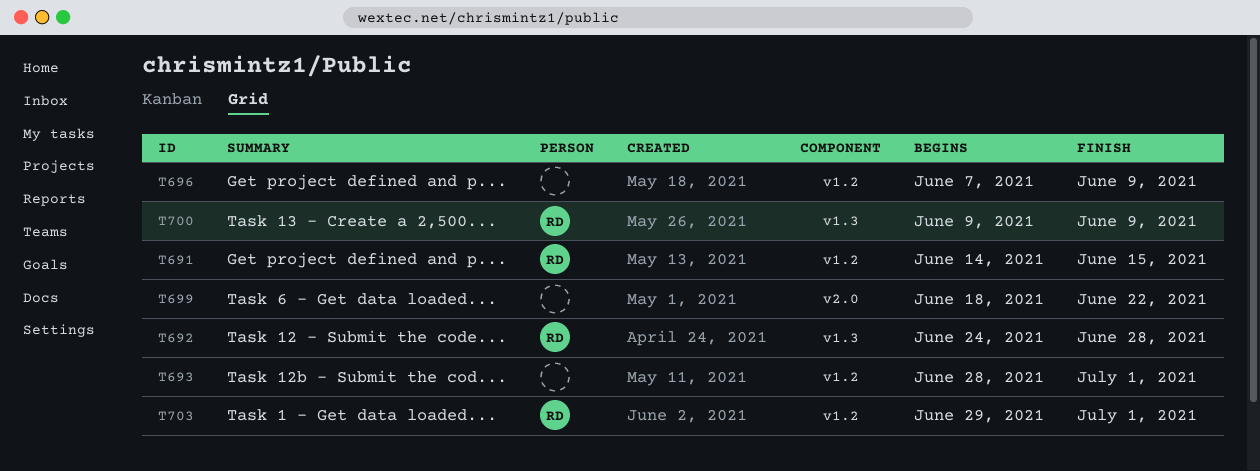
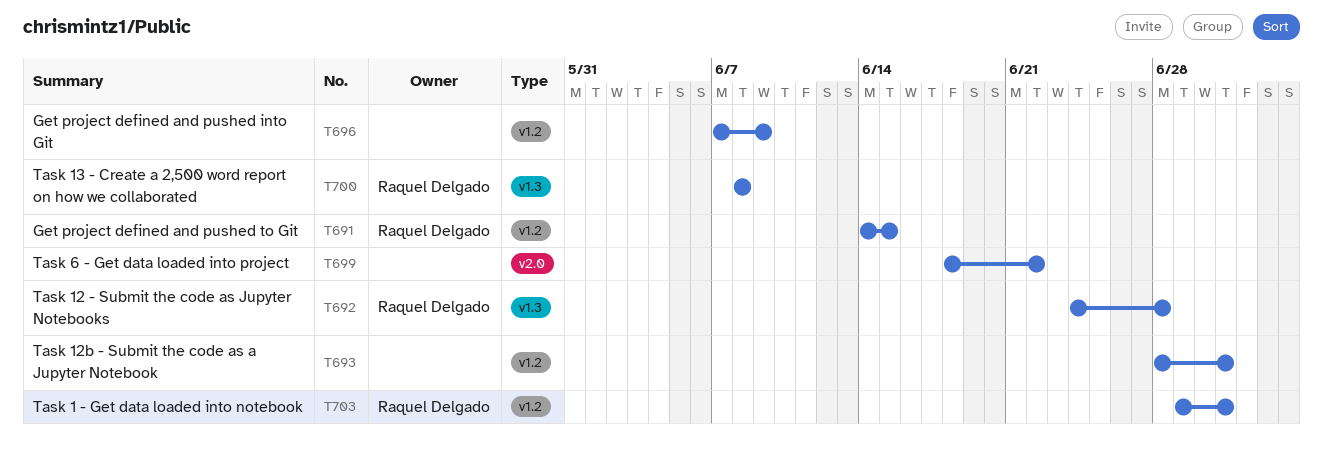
T700, start: Jun 9 -> Jun 8
T700, due: Jun 9 -> Jun 8

